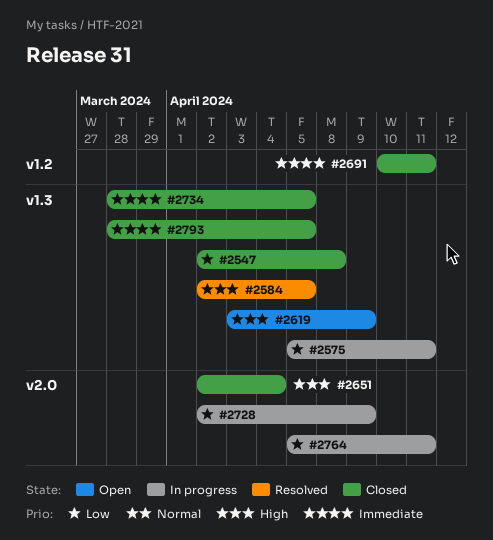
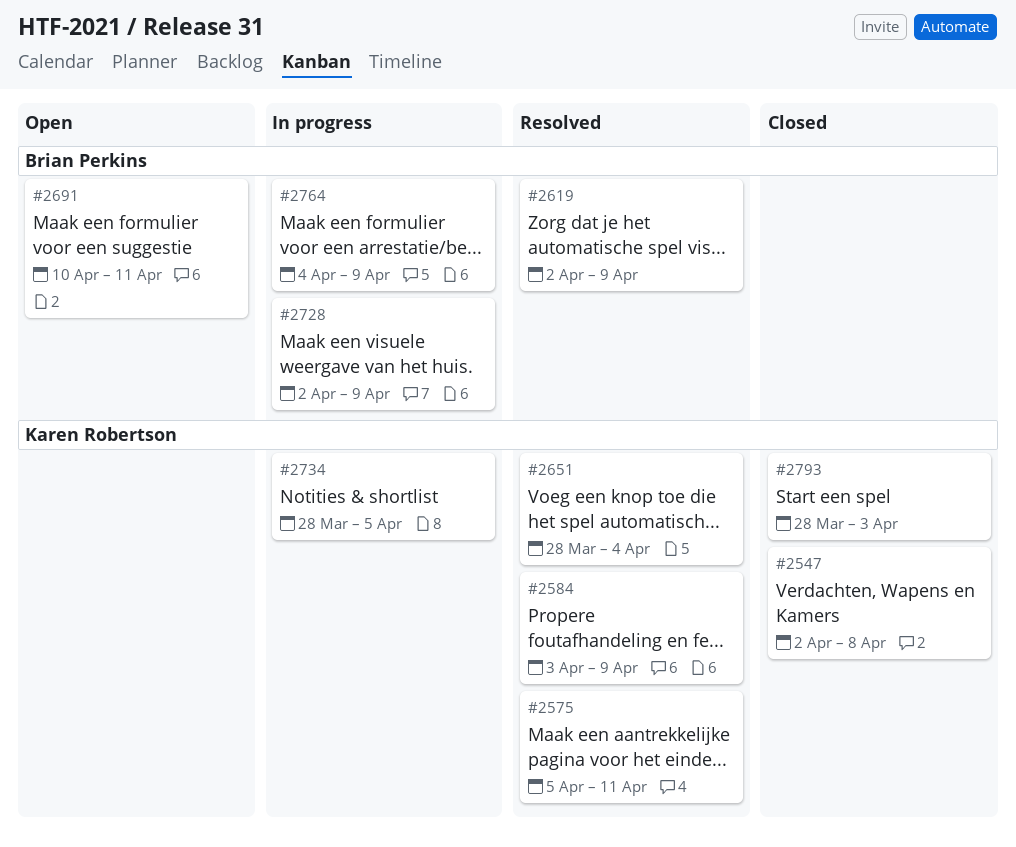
#2575, status: In progress -> Resolved
#2584, start: Apr 2 -> Apr 3
#2584, due: Apr 5 -> Apr 9
#2619, status: Open -> Resolved
#2619, start: Apr 3 -> Apr 2
#2651, status: Closed -> Resolved
#2651, start: Apr 2 -> Mar 28
#2691, status: Closed -> Open
#2734, status: Closed -> In progress
#2764, start: Apr 5 -> Apr 4
#2764, due: Apr 11 -> Apr 9
#2793, due: Apr 5 -> Apr 3

